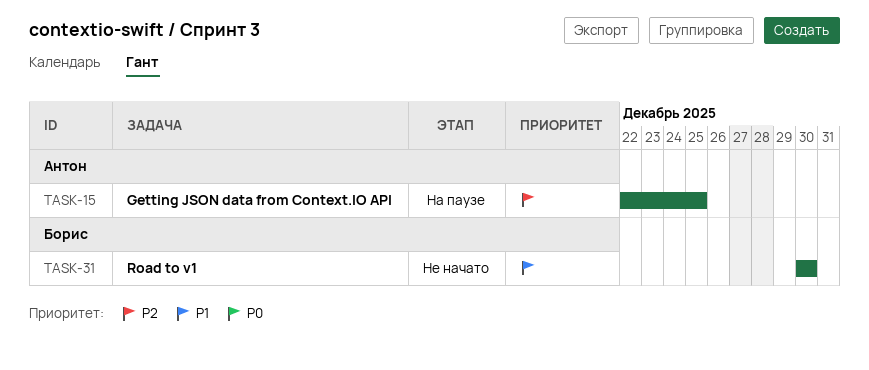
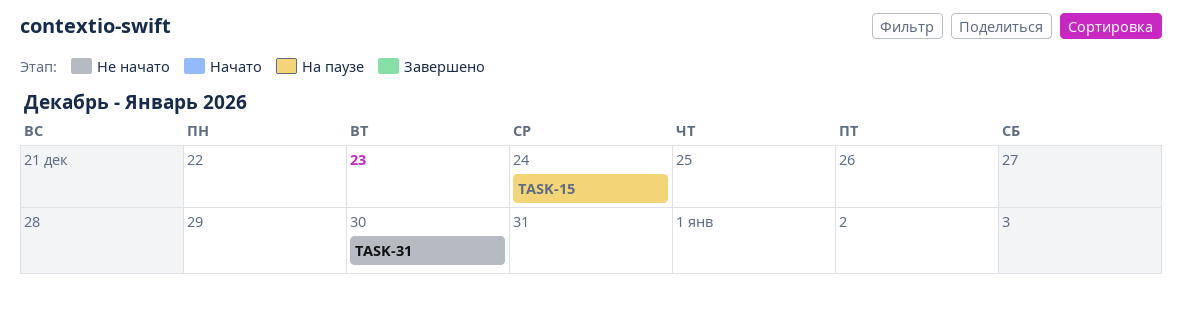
TASK-15, due: Dec 25 -> Dec 24

